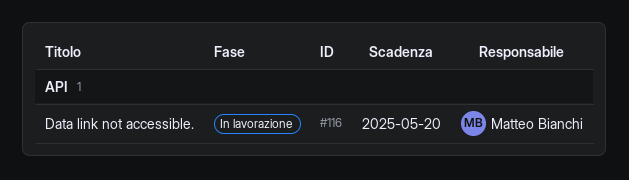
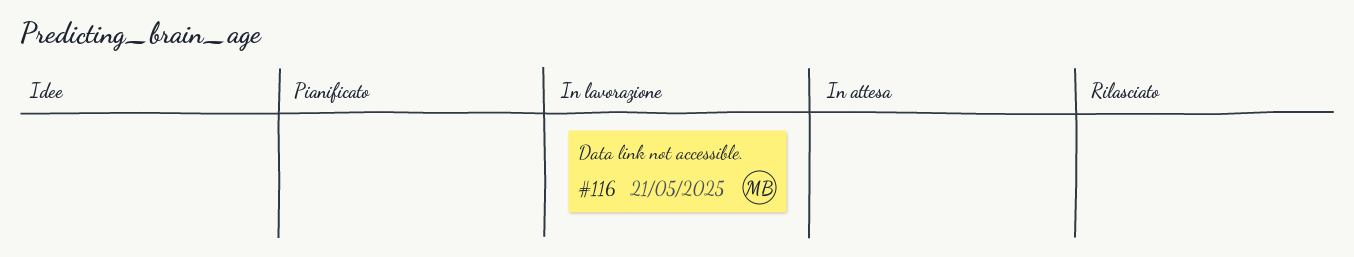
#116, due: May 20 -> May 21

